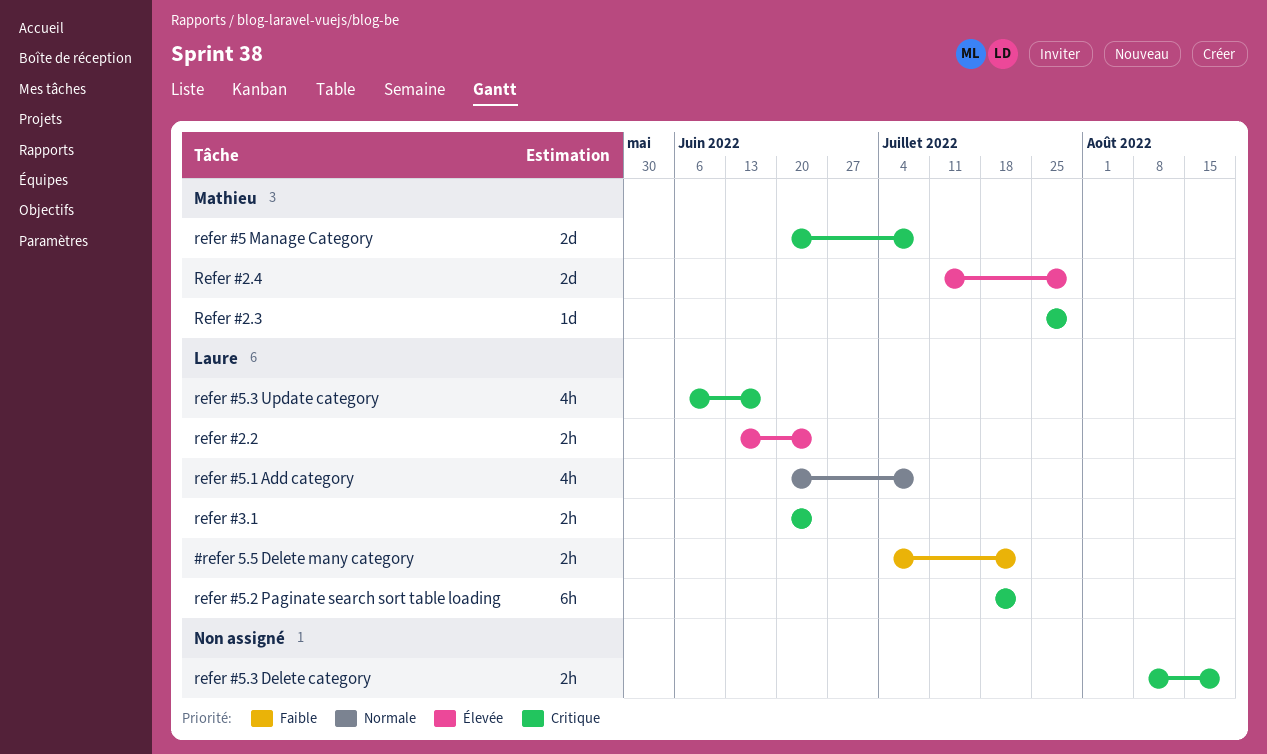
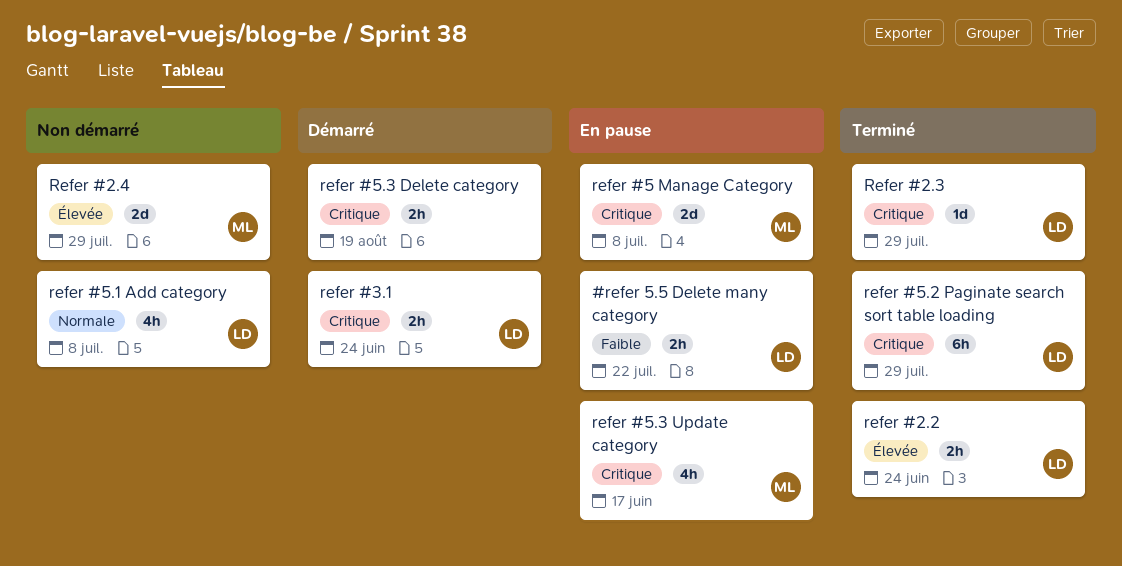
Refer #2.3, owner: Mathieu -> Laure
refer #5.2 Paginate search sort table loading, due: Jul 22 -> Jul 29
refer #5.3 Update category, owner: Laure -> Mathieu

